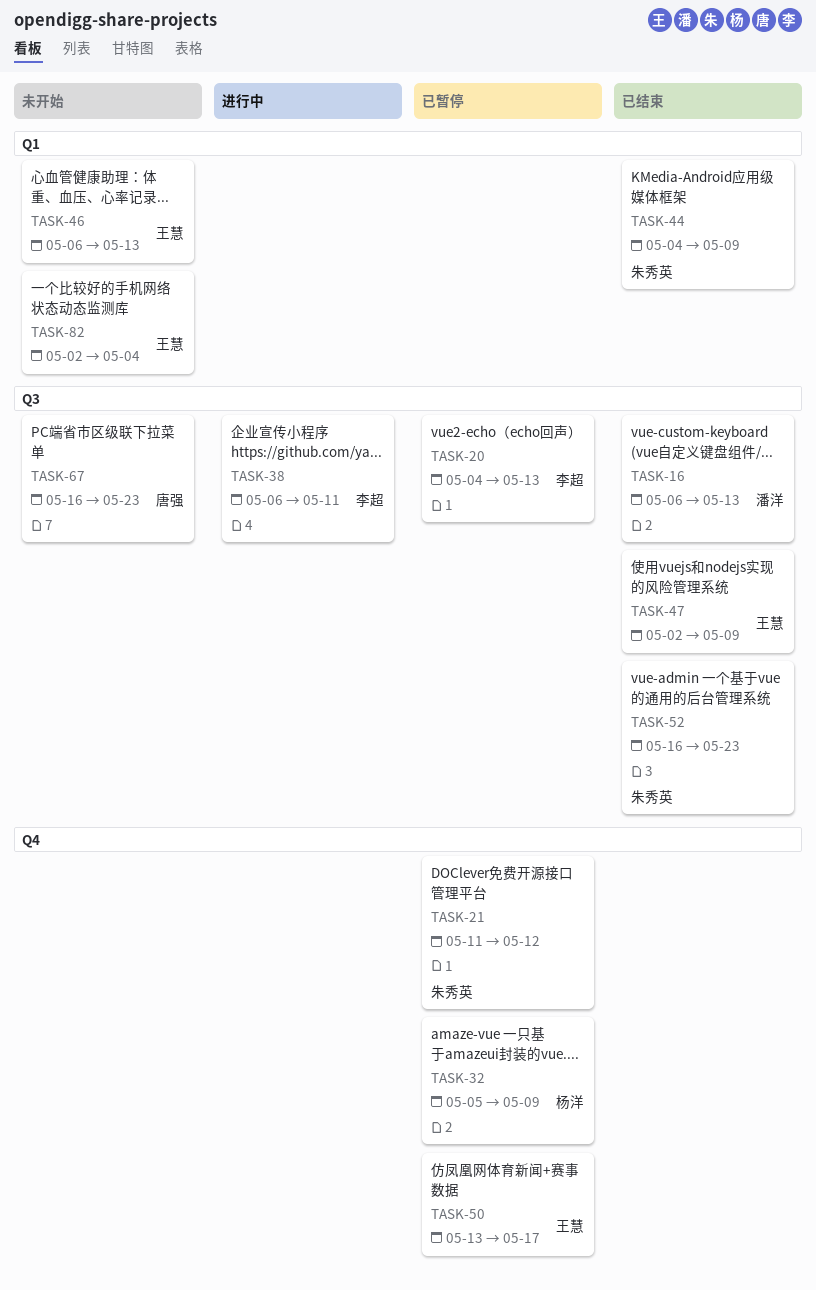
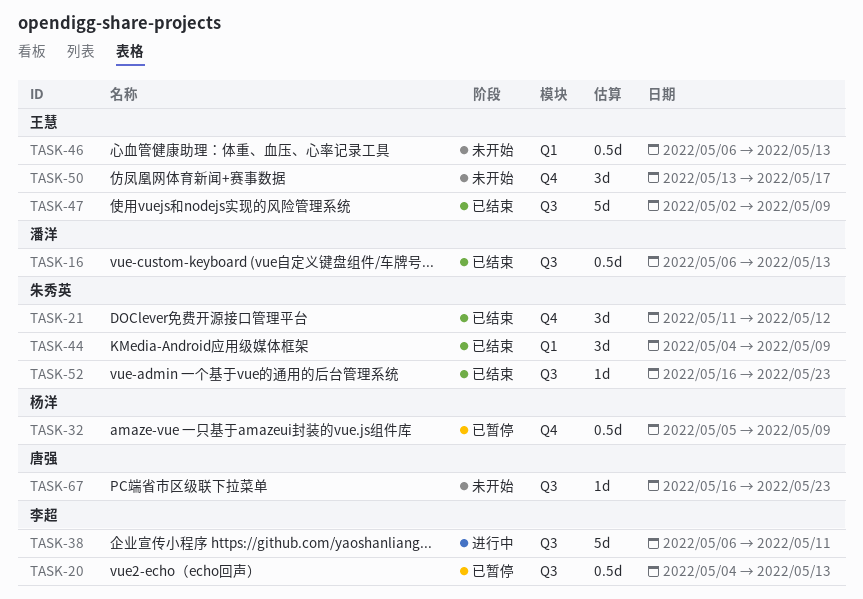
TASK-21, status: 已暂停 -> 已结束
TASK-50, status: 已暂停 -> 未开始
TASK-82: present -> none

